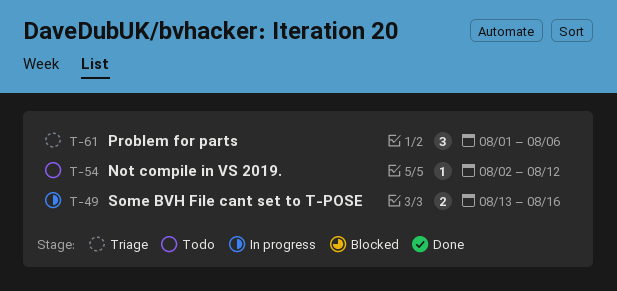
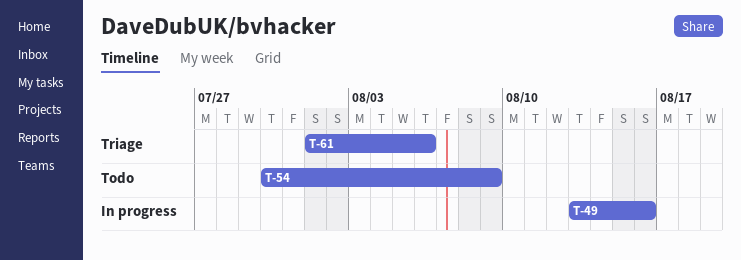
T-54, start: Aug 2 -> Jul 30
T-54, due: Aug 12 -> Aug 9

